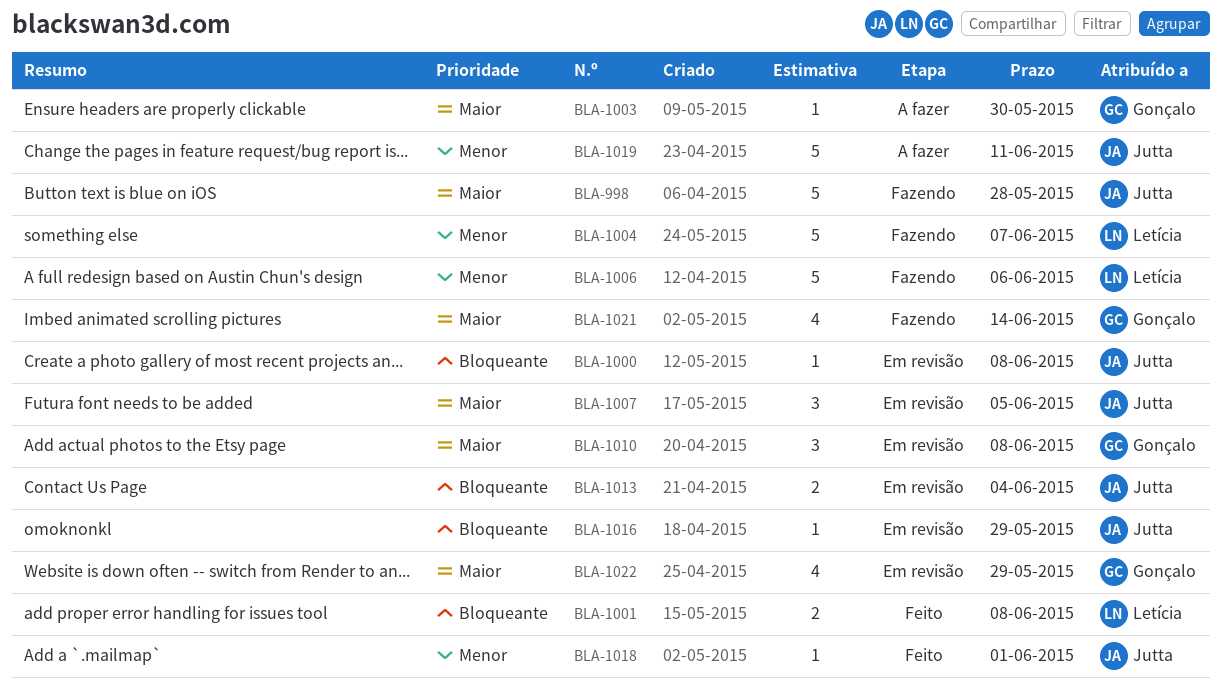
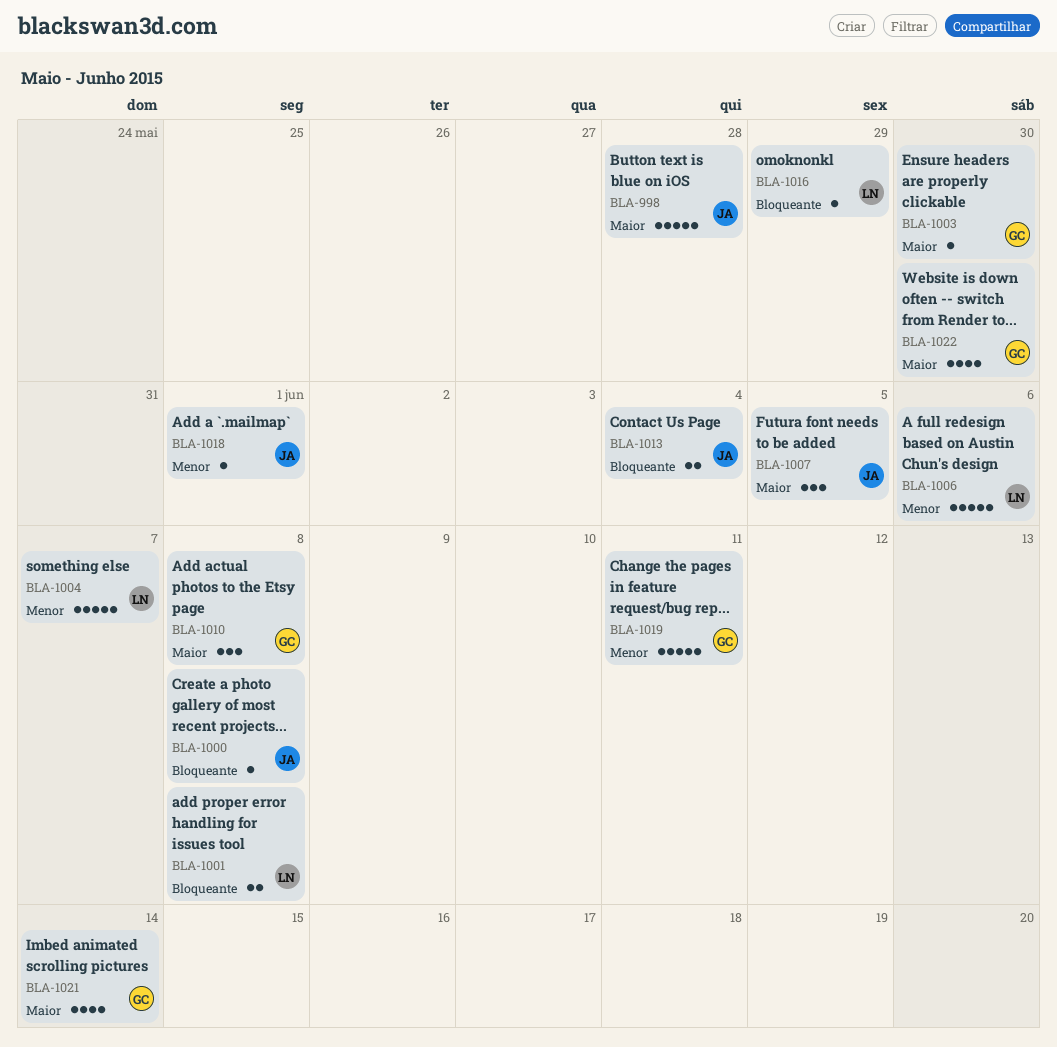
BLA-1016, owner: Jutta -> Letícia
BLA-1019, owner: Jutta -> Gonçalo
BLA-1022, due: May 29 -> May 30

